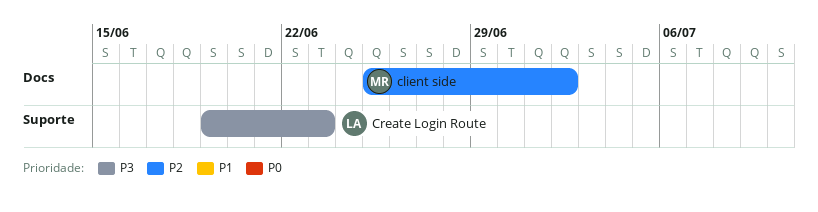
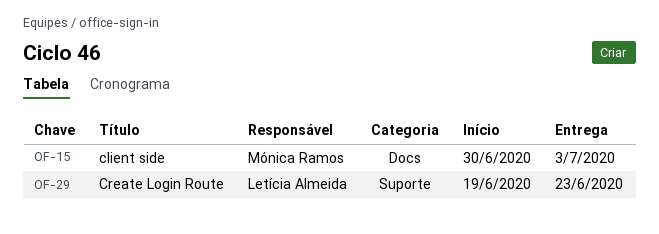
client side, start: Jun 25 -> Jun 30
client side, due: Jul 2 -> Jul 3

